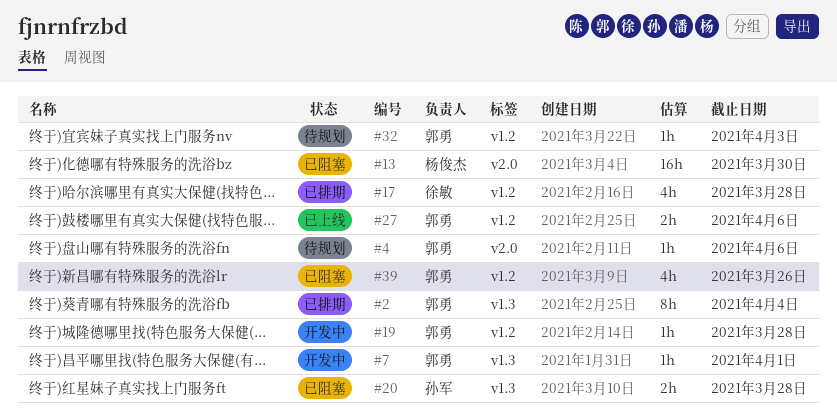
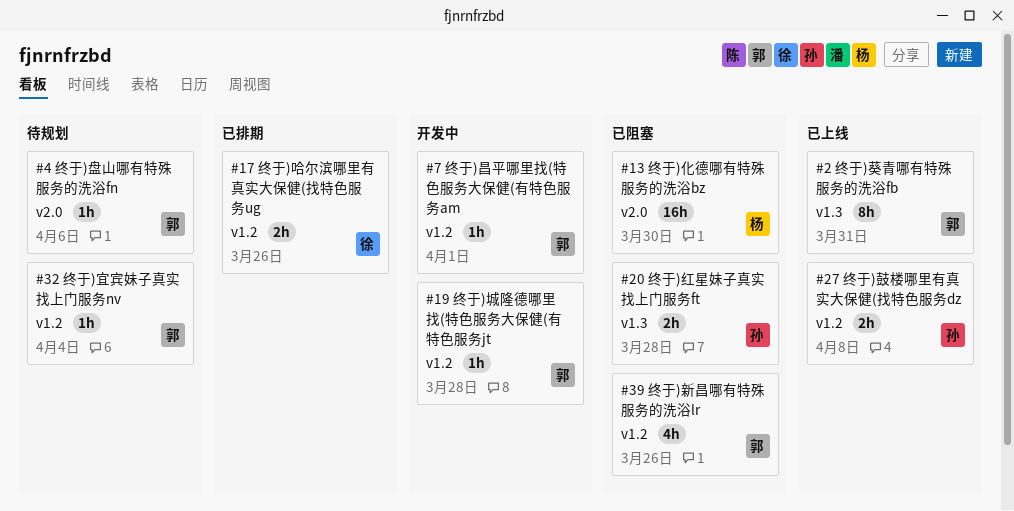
#2, status: 已排期 -> 已上线
#2, due: Apr 4 -> Mar 31
#7, label: v1.3 -> v1.2
#17, estimate: 4h -> 2h
#17, due: Mar 28 -> Mar 26
#27, owner: 郭勇 -> 孙军
#27, due: Apr 6 -> Apr 8
#32, due: Apr 3 -> Apr 4

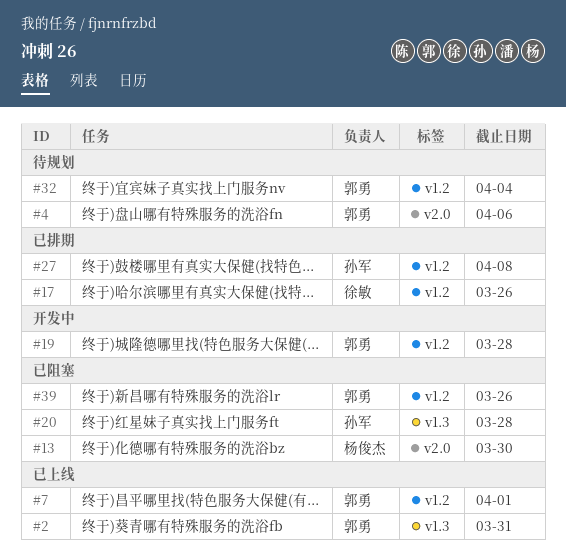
#7, status: 开发中 -> 已上线
#27, status: 已上线 -> 已排期

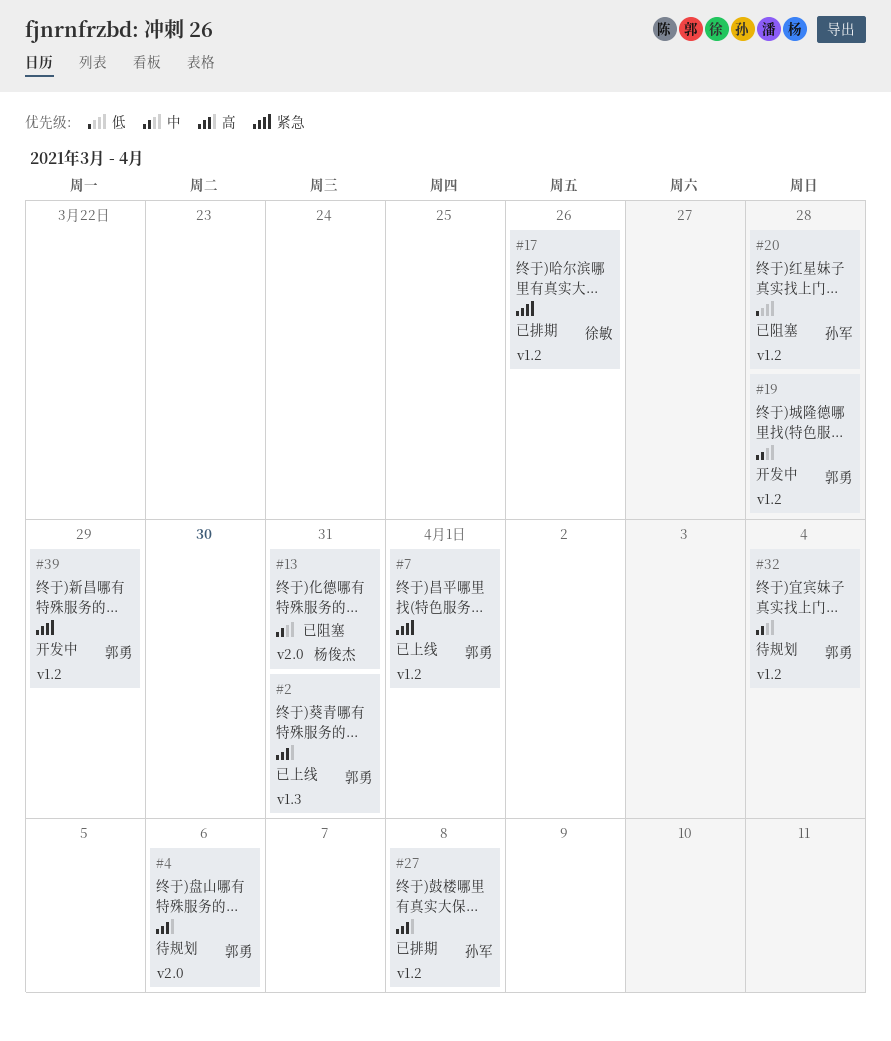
#13, due: Mar 30 -> Mar 31
#20, label: v1.3 -> v1.2
#39, status: 已阻塞 -> 开发中
#39, due: Mar 26 -> Mar 29

